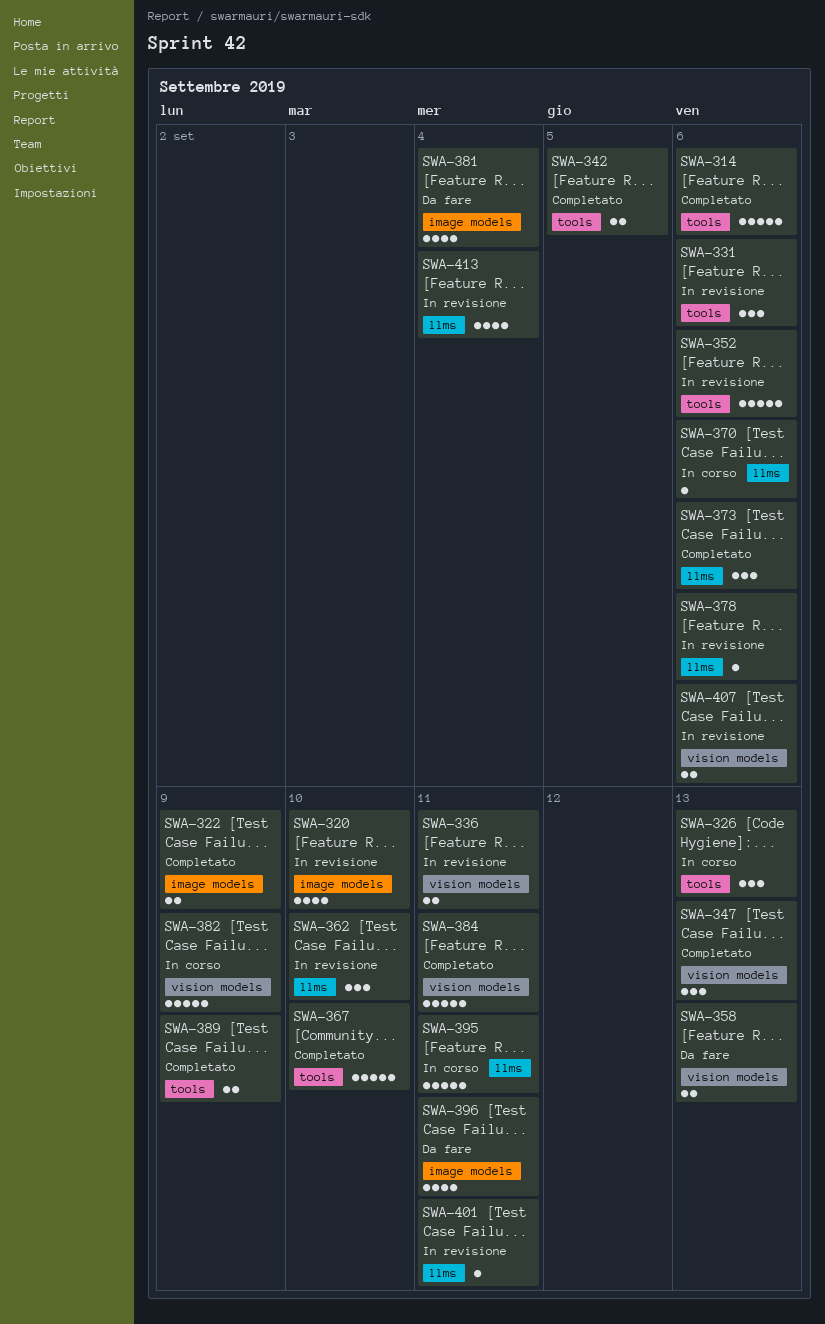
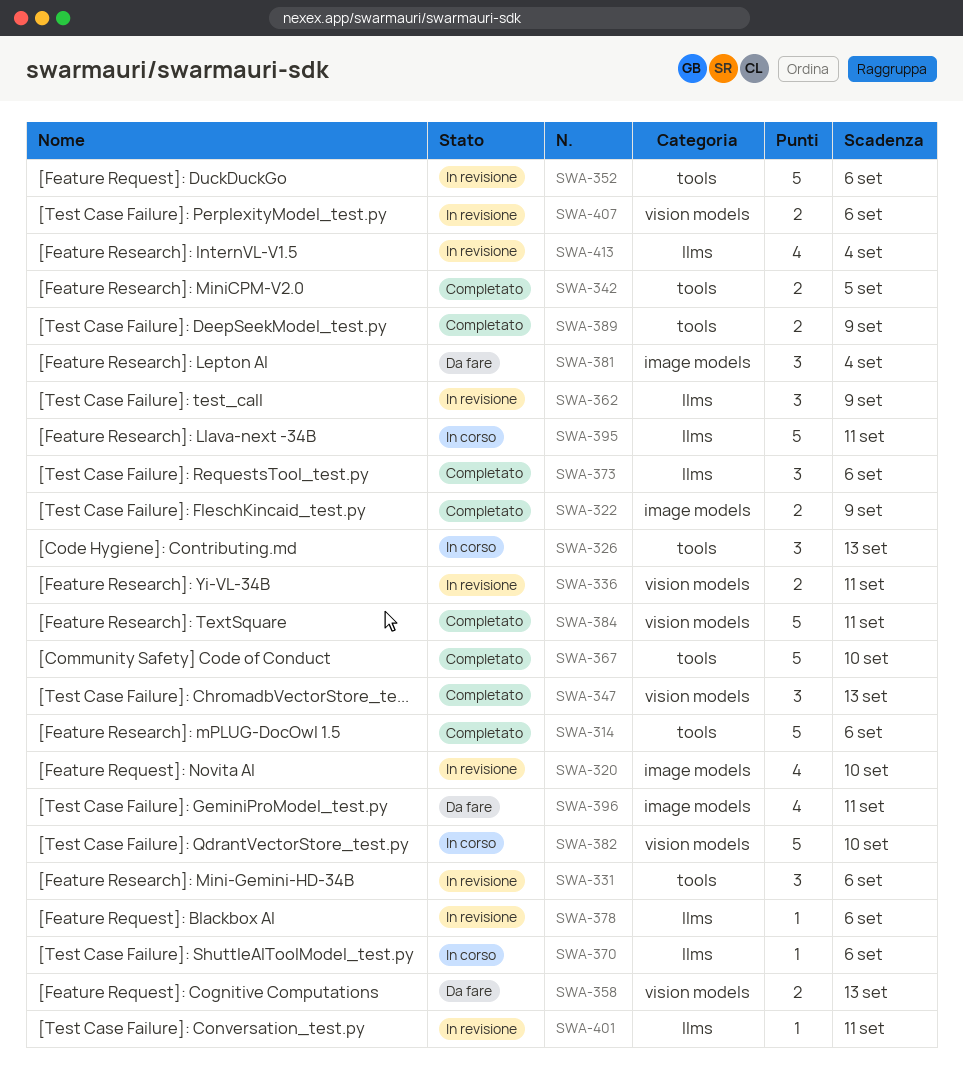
SWA-362, due: Sep 10 -> Sep 9
SWA-381, estimate: 4 -> 3
SWA-382, due: Sep 9 -> Sep 10

